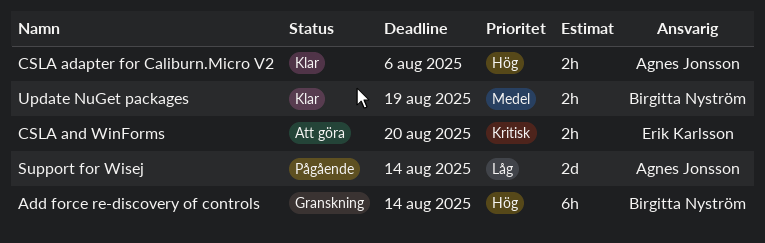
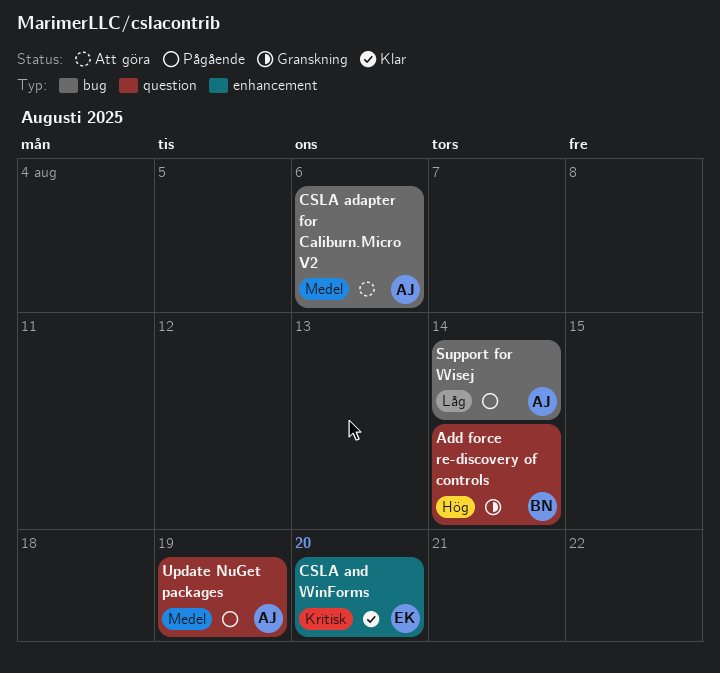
CSLA adapter for Caliburn.Micro V2, status: Klar -> Att göra
CSLA adapter for Caliburn.Micro V2, priority: Hög -> Medel
CSLA and WinForms, status: Att göra -> Klar
Update NuGet packages, status: Klar -> Pågående
Update NuGet packages, owner: Birgitta Nyström -> Agnes Jonsson

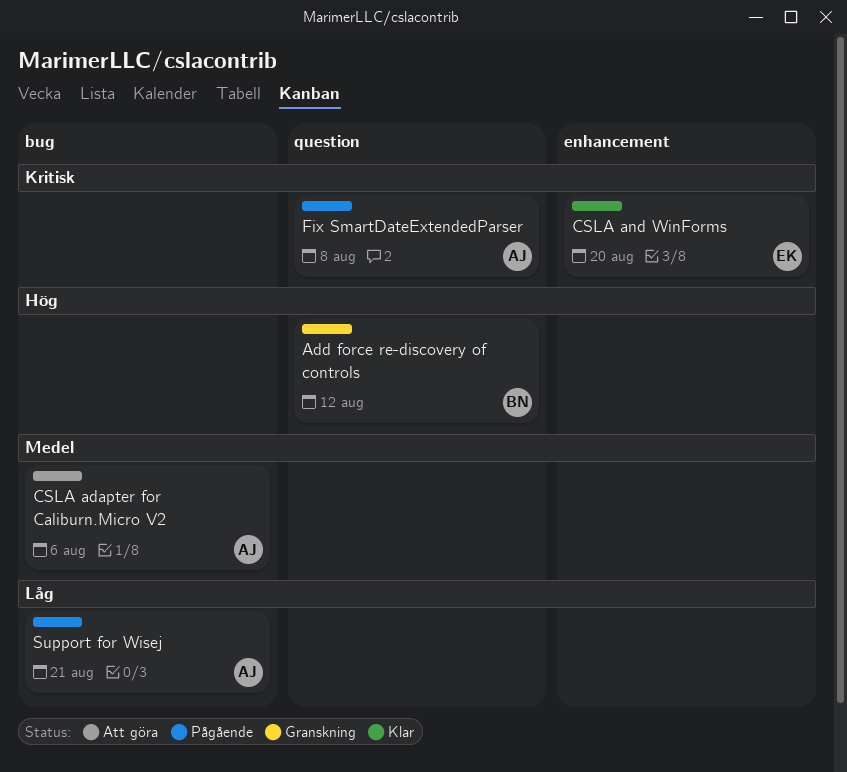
Add force re-discovery of controls, due: Aug 14 -> Aug 12
Fix SmartDateExtendedParser: none -> present
Support for Wisej, due: Aug 14 -> Aug 21
Update NuGet packages: present -> none

